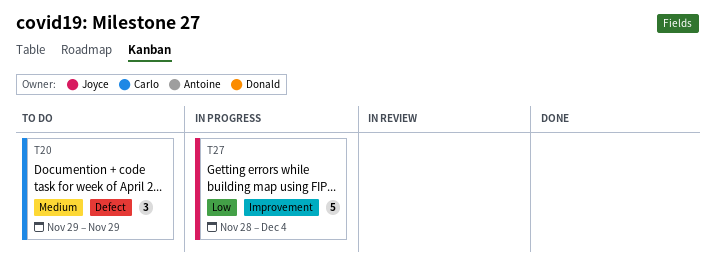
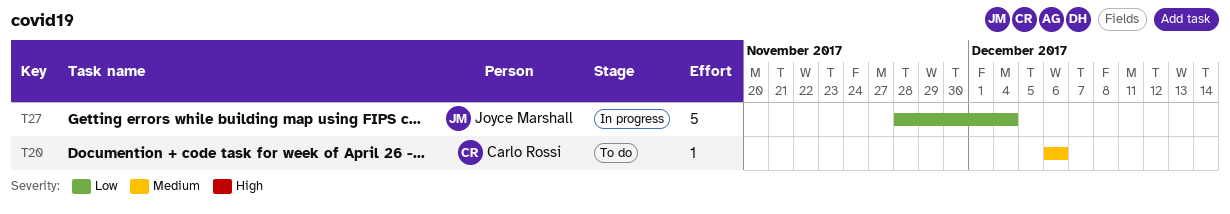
T20, estimate: 3 -> 1
T20, start: Nov 29 -> Dec 6
T20, due: Nov 29 -> Dec 6

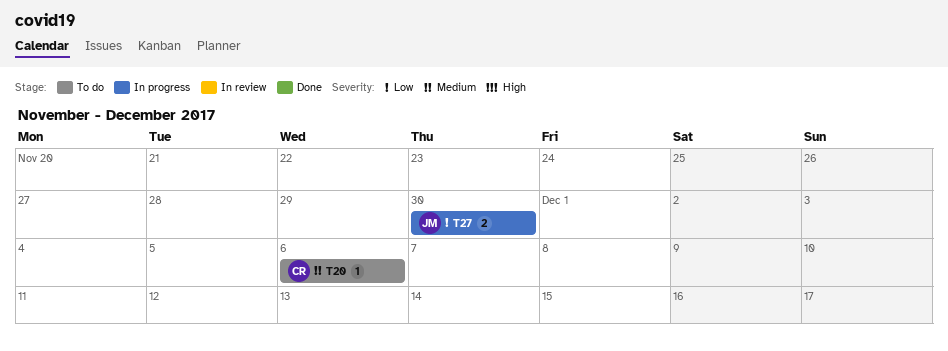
T27, estimate: 5 -> 2
T27, start: Nov 28 -> Nov 30
T27, due: Dec 4 -> Nov 30

